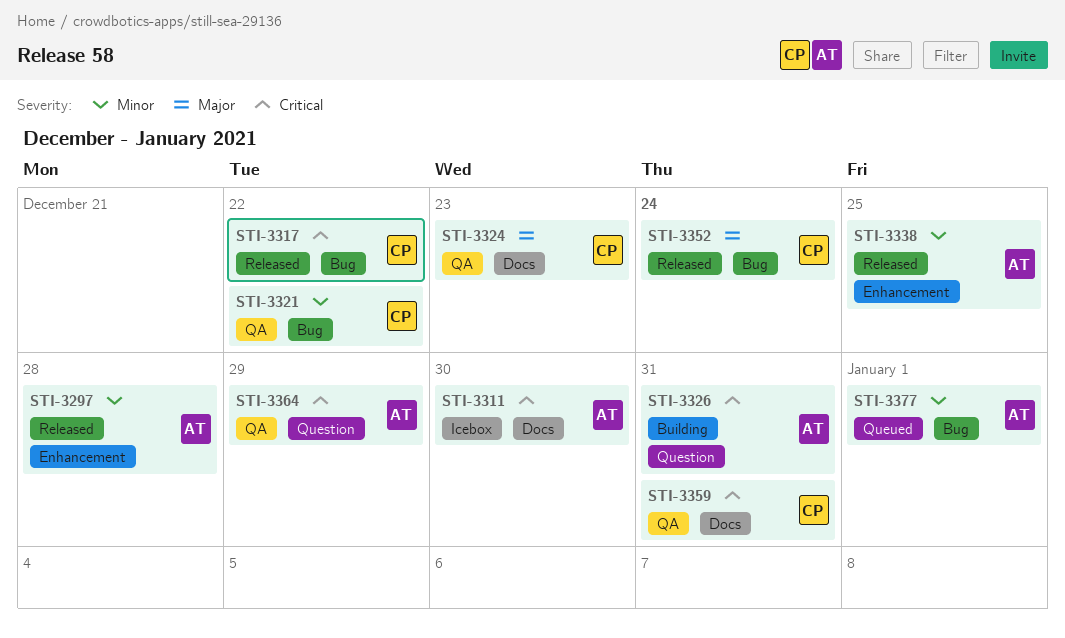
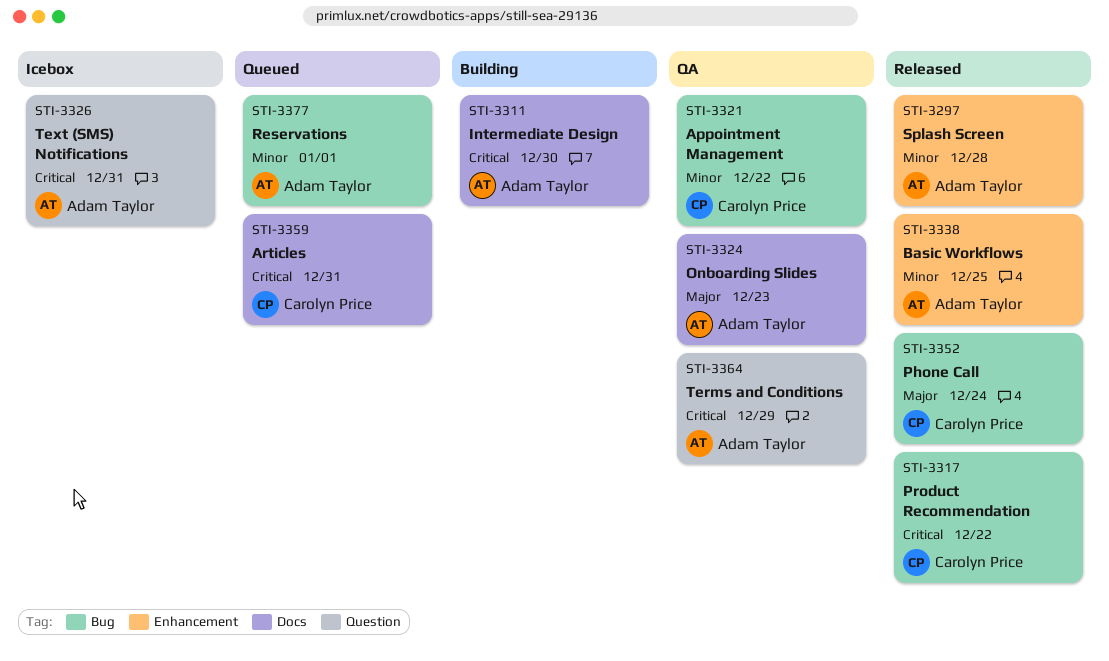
STI-3311, status: Icebox -> Building
STI-3324, owner: Carolyn Price -> Adam Taylor
STI-3326, status: Building -> Icebox
STI-3359, status: QA -> Queued

